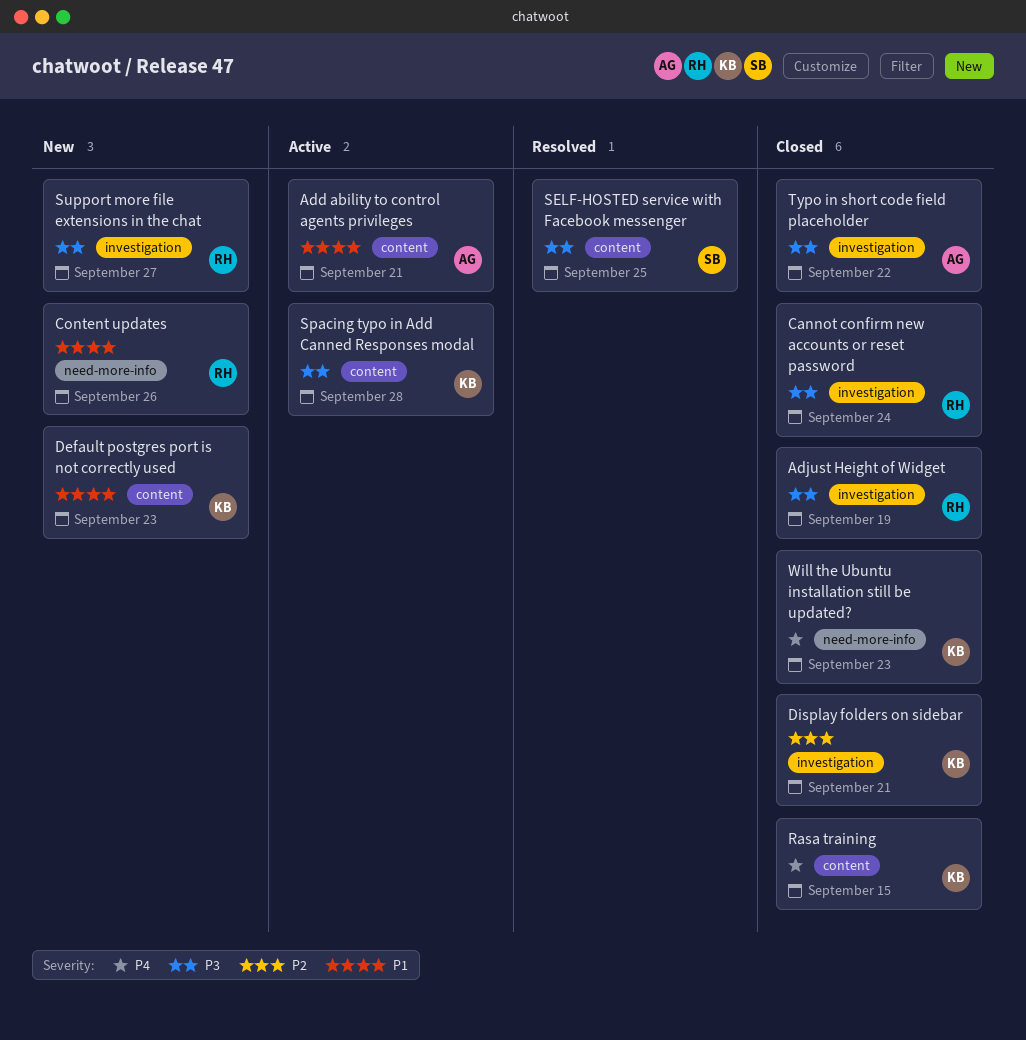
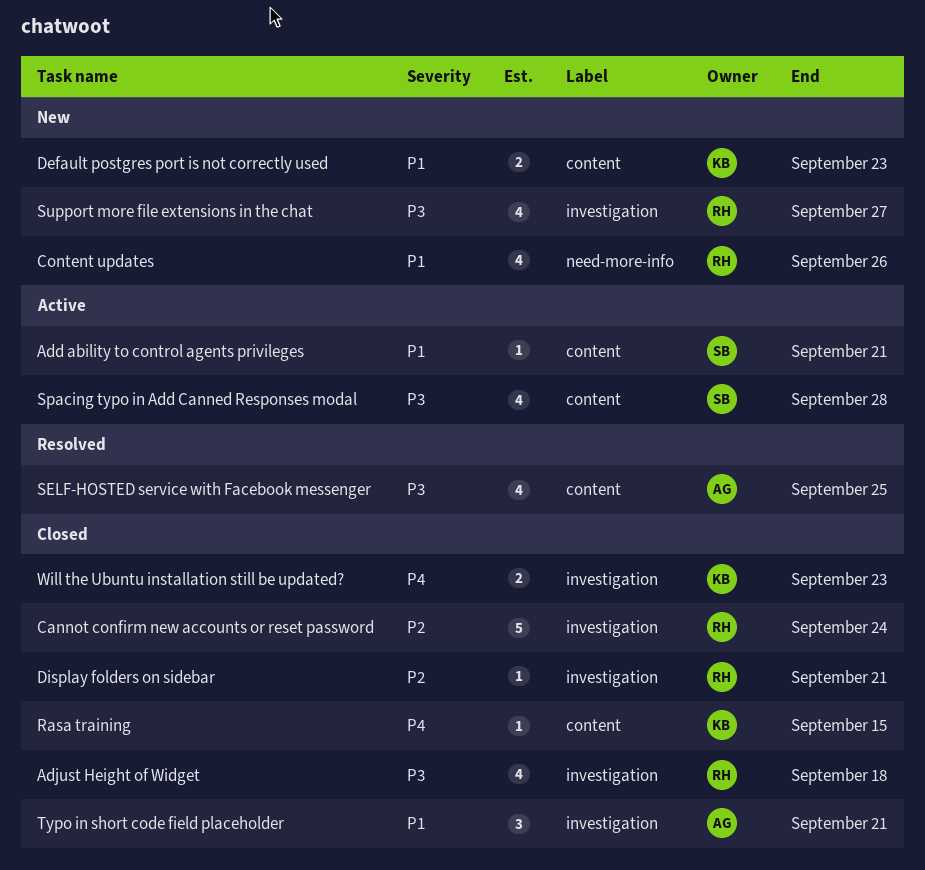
Add ability to control agents privileges, owner: AG -> SB
Adjust Height of Widget, due: Sep 19 -> Sep 18
Cannot confirm new accounts or reset password, priority: P3 -> P2
Display folders on sidebar, owner: KB -> RH
SELF-HOSTED service with Facebook messenger, owner: SB -> AG
Spacing typo in Add Canned Responses modal, owner: KB -> SB
Typo in short code field placeholder, priority: P3 -> P1
Typo in short code field placeholder, due: Sep 22 -> Sep 21
Will the Ubuntu installation still be updated?, label: need-more-info -> investigation

